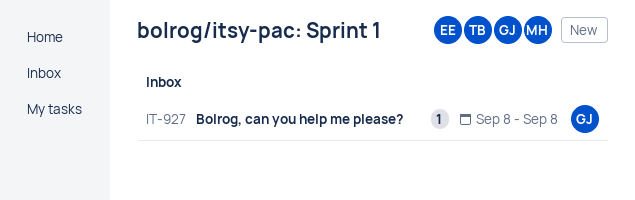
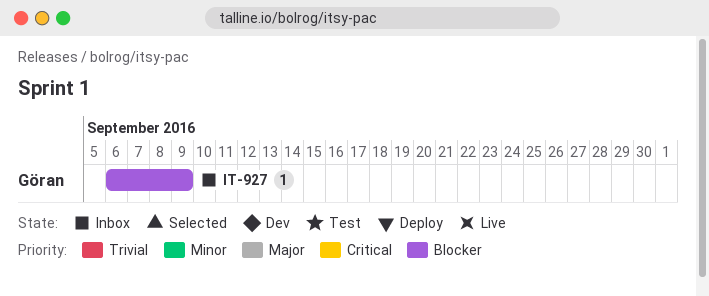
IT-927, start: Sep 8 -> Sep 6
IT-927, due: Sep 8 -> Sep 9

